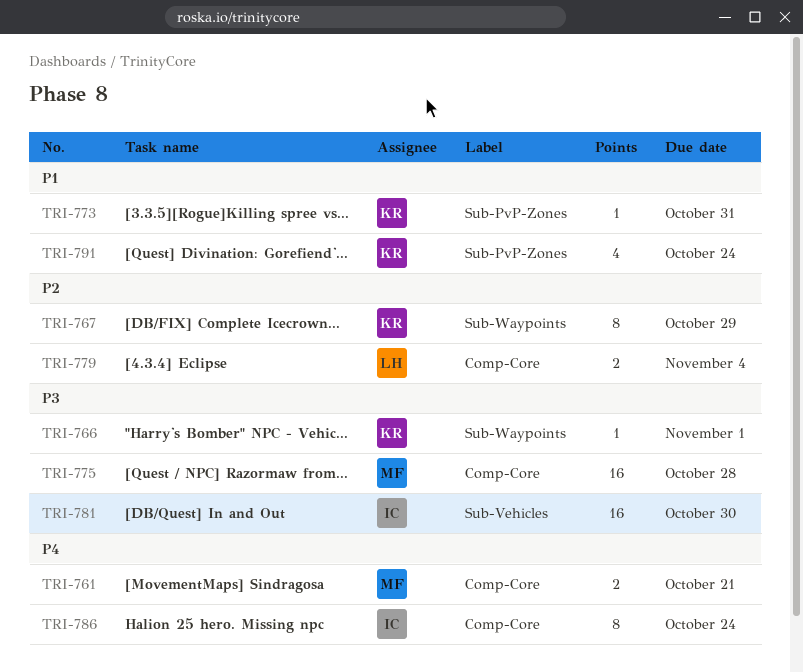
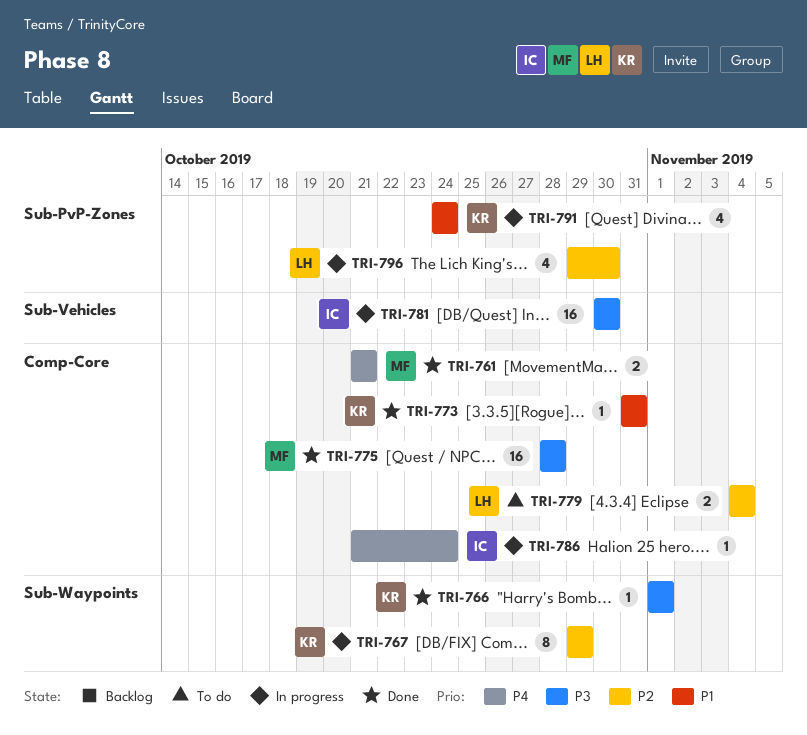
TRI-773, label: Sub-PvP-Zones -> Comp-Core
TRI-786, estimate: 8 -> 1
TRI-796: none -> present

